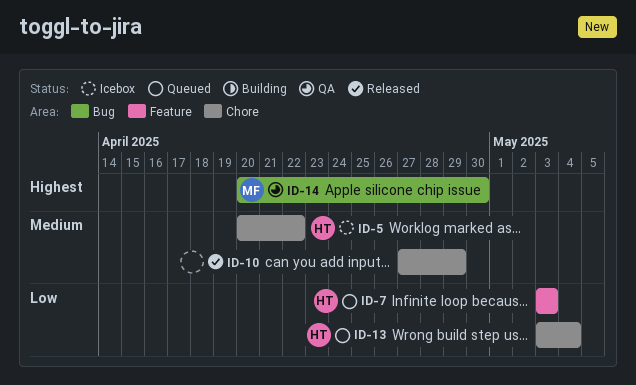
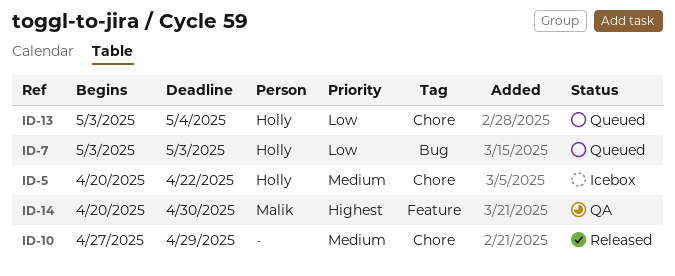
ID-7, label: Feature -> Bug
ID-14, label: Bug -> Feature

